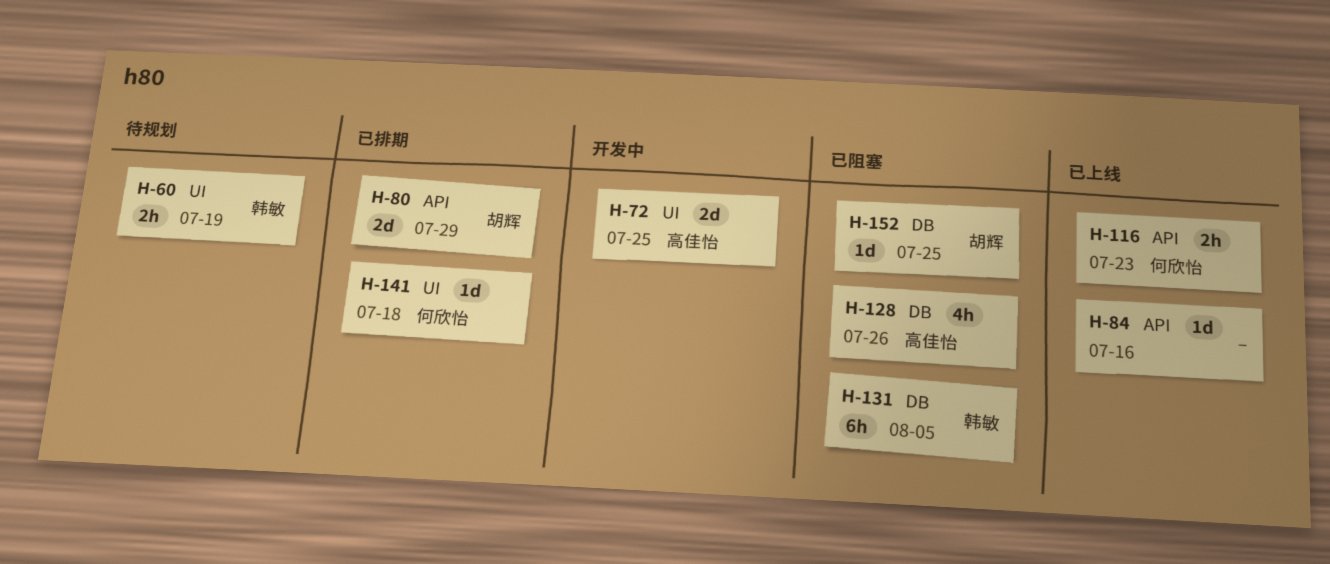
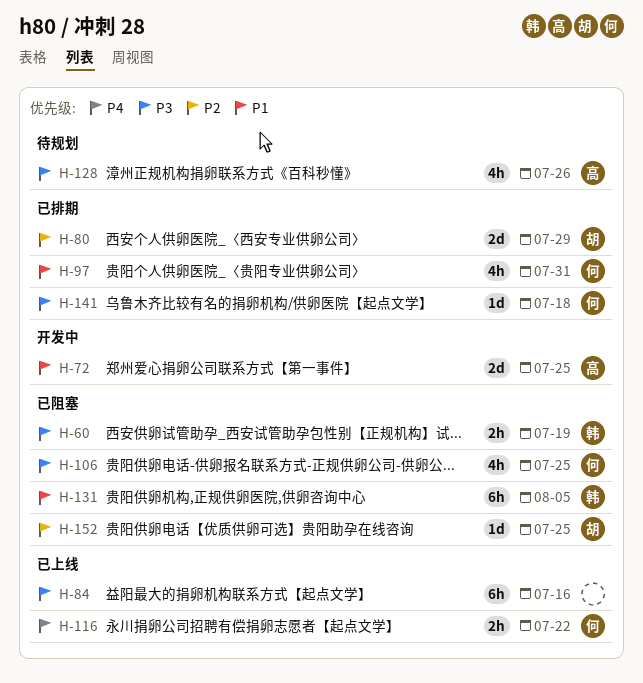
H-60, status: 待规划 -> 已阻塞
H-84, estimate: 1d -> 6h
H-97: none -> present
H-106: none -> present
H-116, due: Jul 23 -> Jul 22
H-128, status: 已阻塞 -> 待规划

